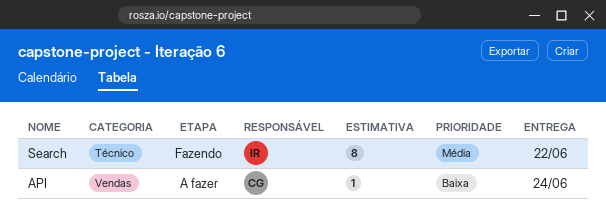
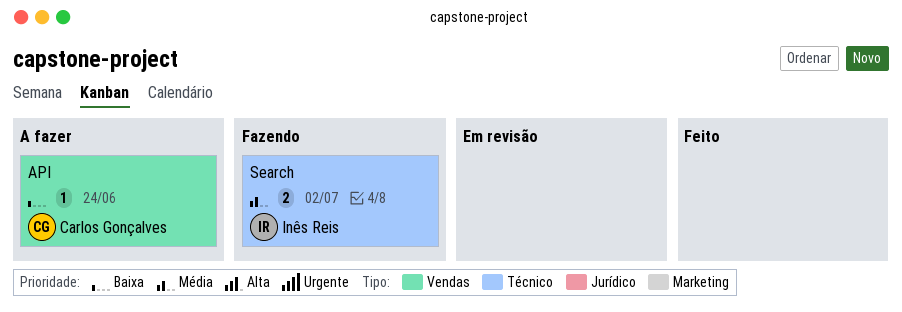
Search, estimate: 8 -> 2
Search, due: Jun 22 -> Jul 2

